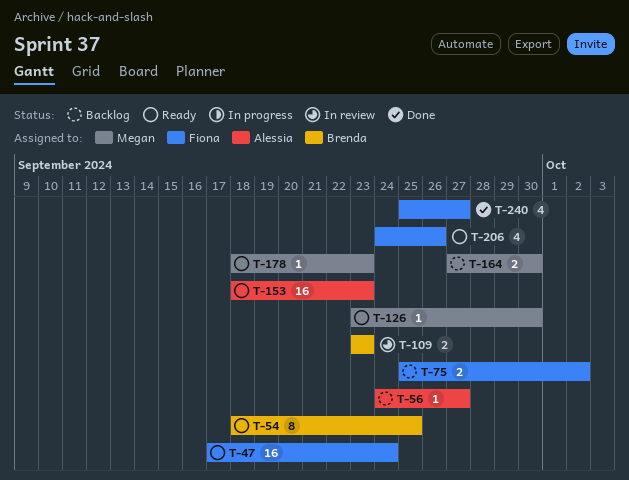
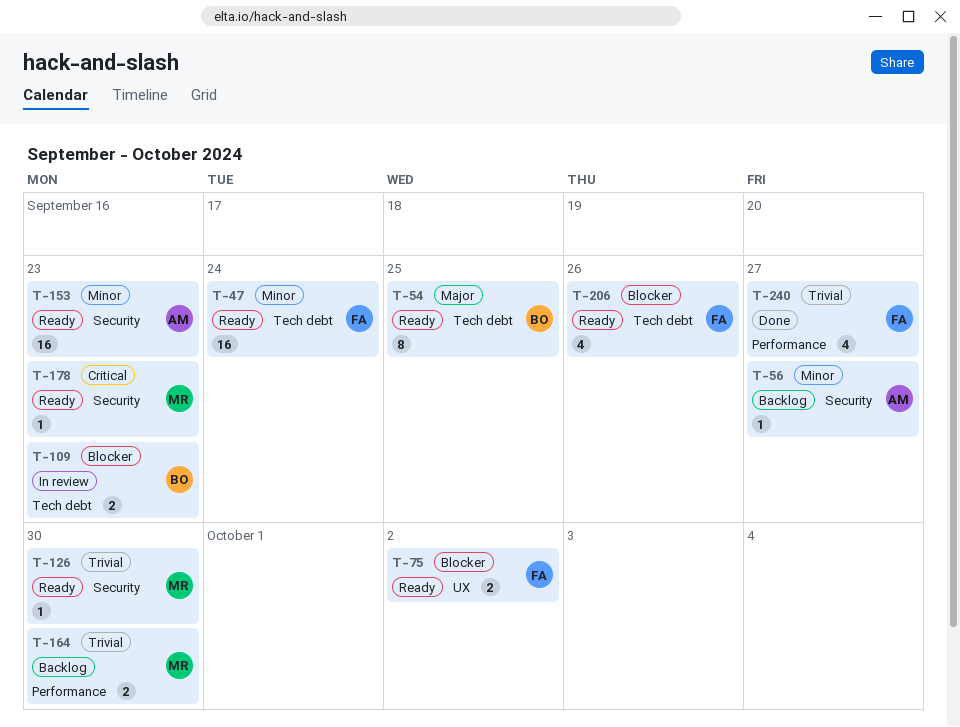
T-75, status: Backlog -> Ready

